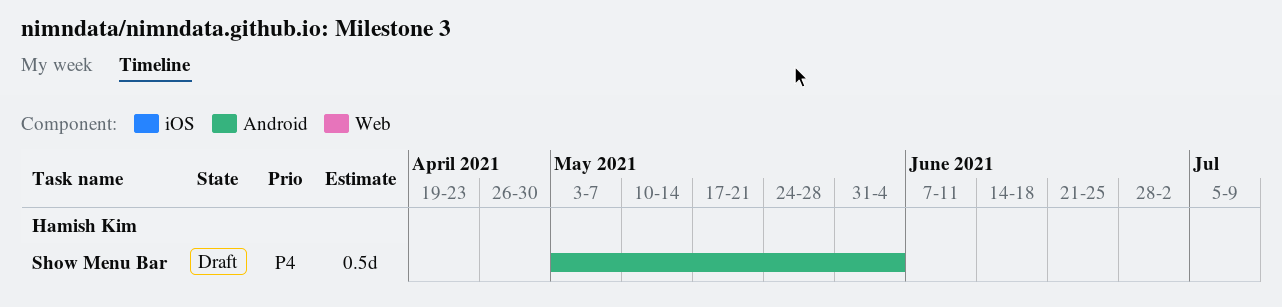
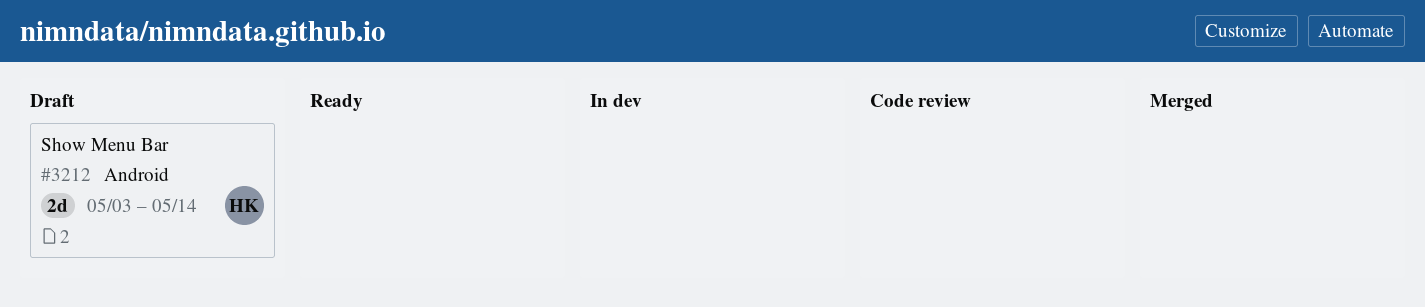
Show Menu Bar, estimate: 0.5d -> 2d
Show Menu Bar, due: Jun 4 -> May 14

